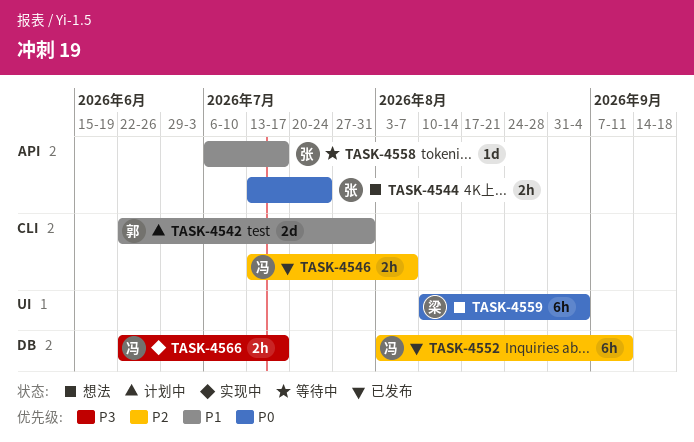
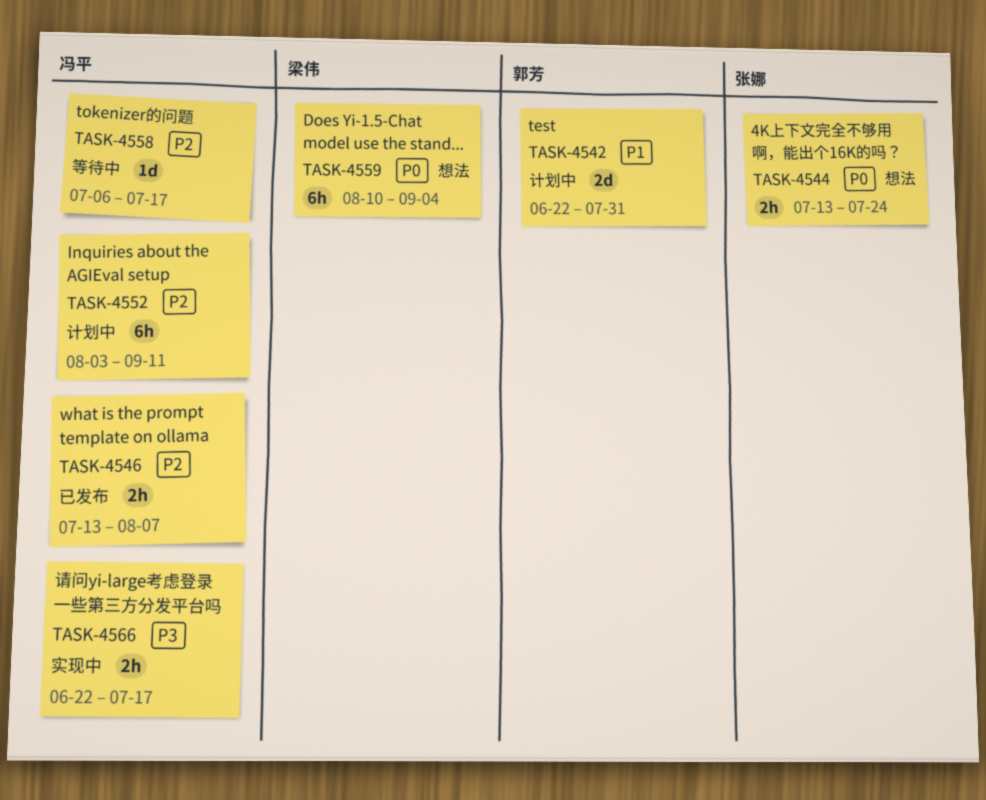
TASK-4552, status: 已发布 -> 计划中
TASK-4558, owner: 张娜 -> 冯平
TASK-4558, priority: P1 -> P2

